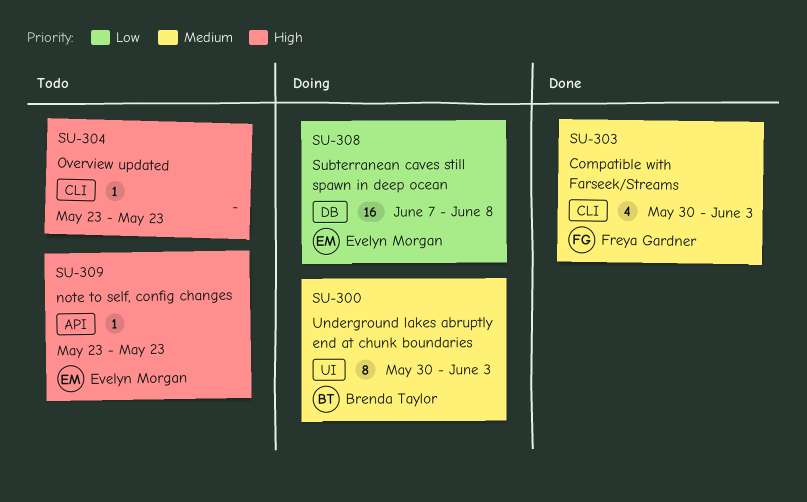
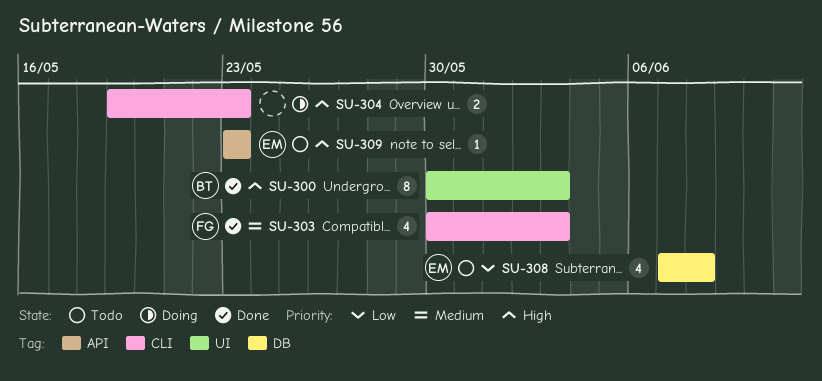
SU-300, status: Doing -> Done
SU-300, priority: Medium -> High
SU-304, status: Todo -> Doing
SU-304, estimate: 1 -> 2
SU-304, start: May 23 -> May 19
SU-308, status: Doing -> Todo
SU-308, estimate: 16 -> 4

